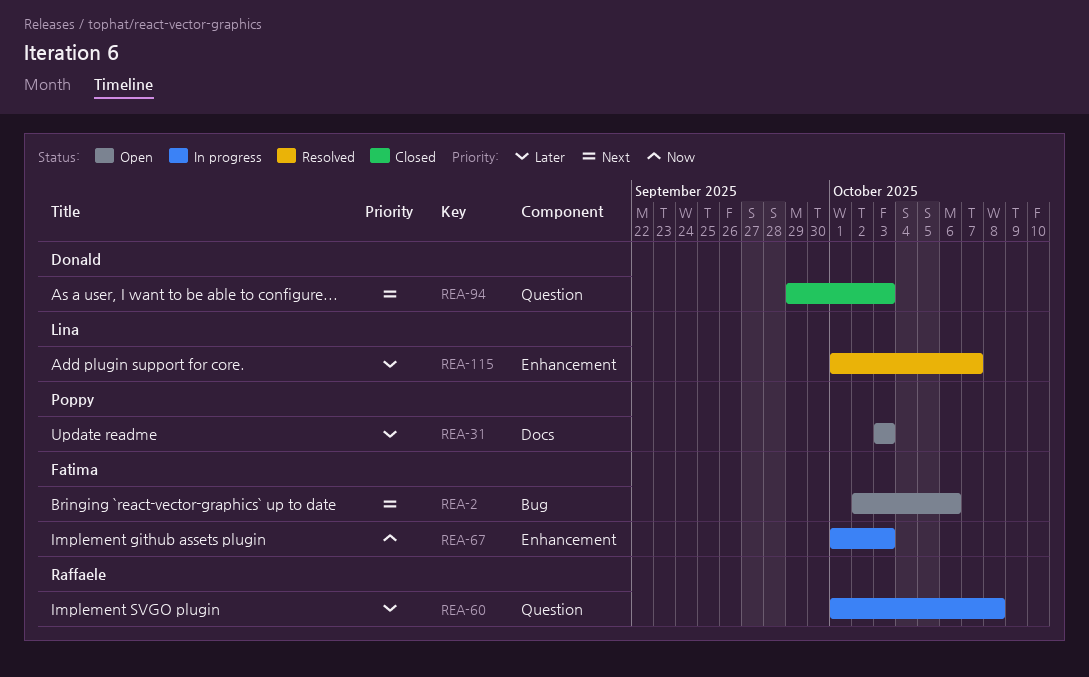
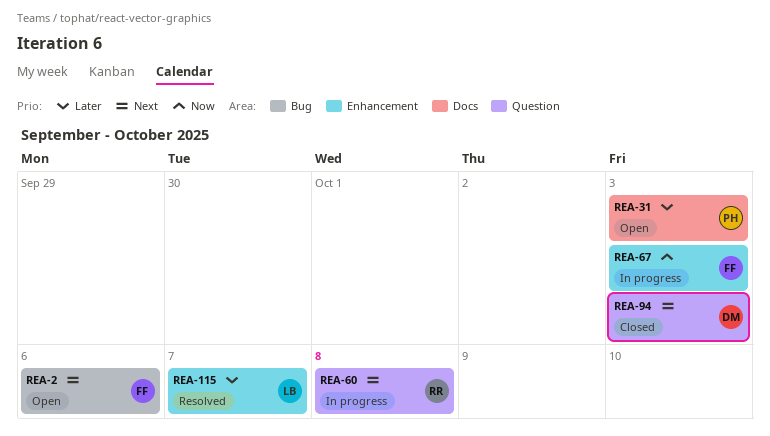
REA-60, priority: Later -> Next

